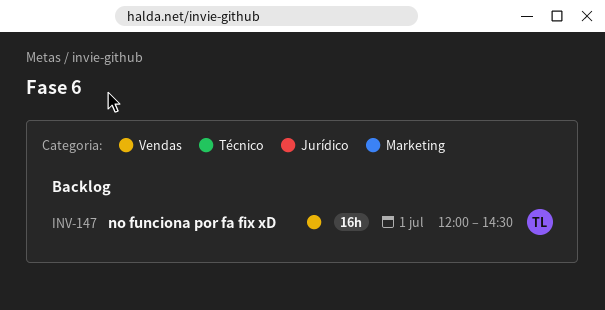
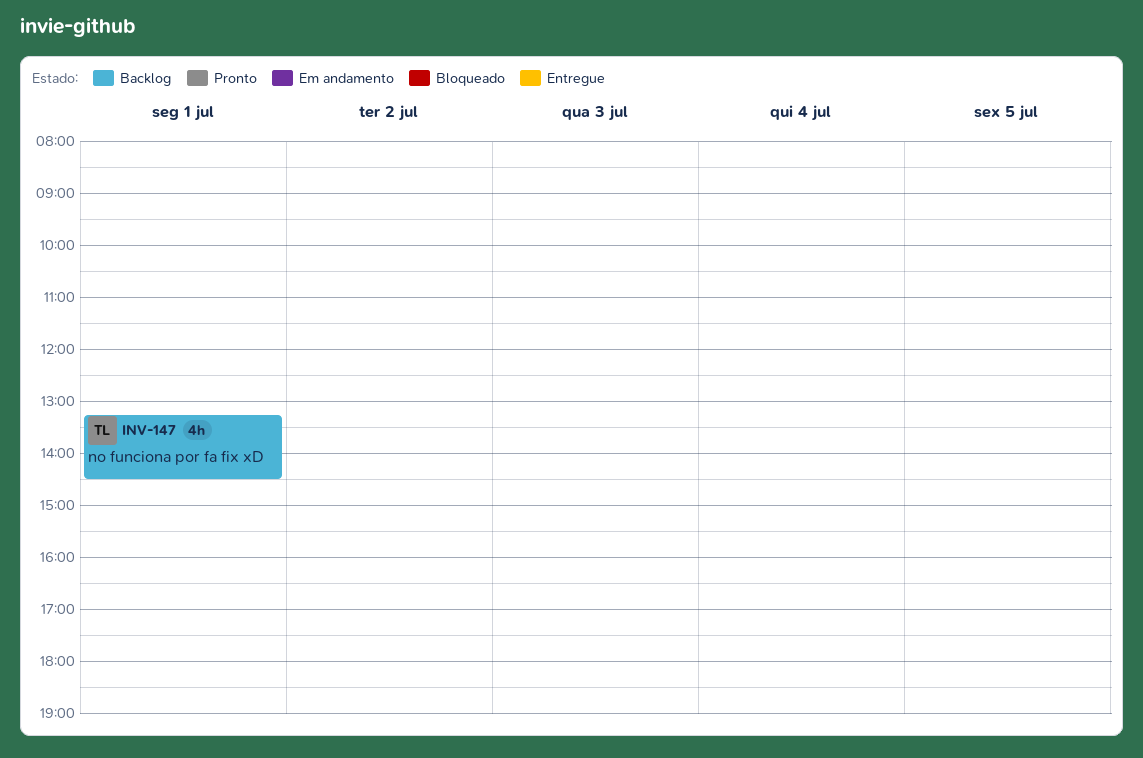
INV-147, estimate: 16h -> 4h
INV-147, begins: 12:00 -> 13:15

